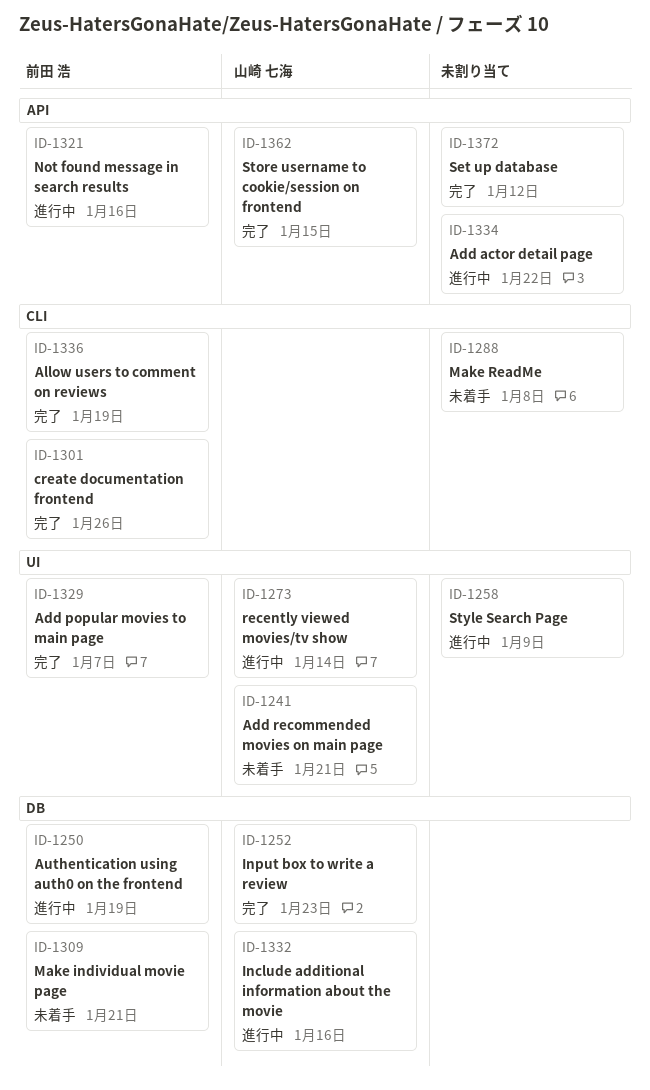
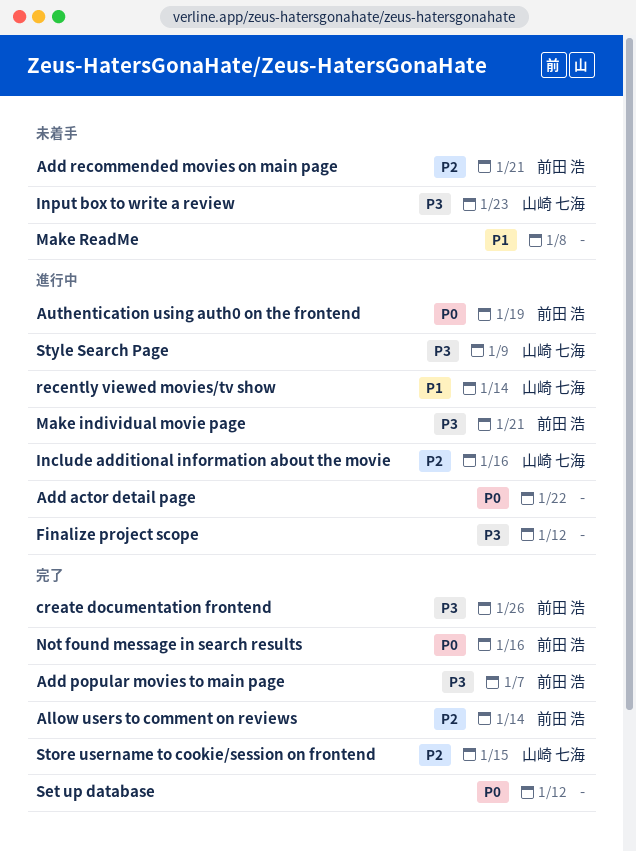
Add recommended movies on main page, owner: 山崎 七海 -> 前田 浩
Allow users to comment on reviews, due: Jan 19 -> Jan 14
Finalize project scope: none -> present
Input box to write a review, status: 完了 -> 未着手
Make individual movie page, status: 未着手 -> 進行中
Not found message in search results, status: 進行中 -> 完了
Style Search Page, owner: none -> 山崎 七海

